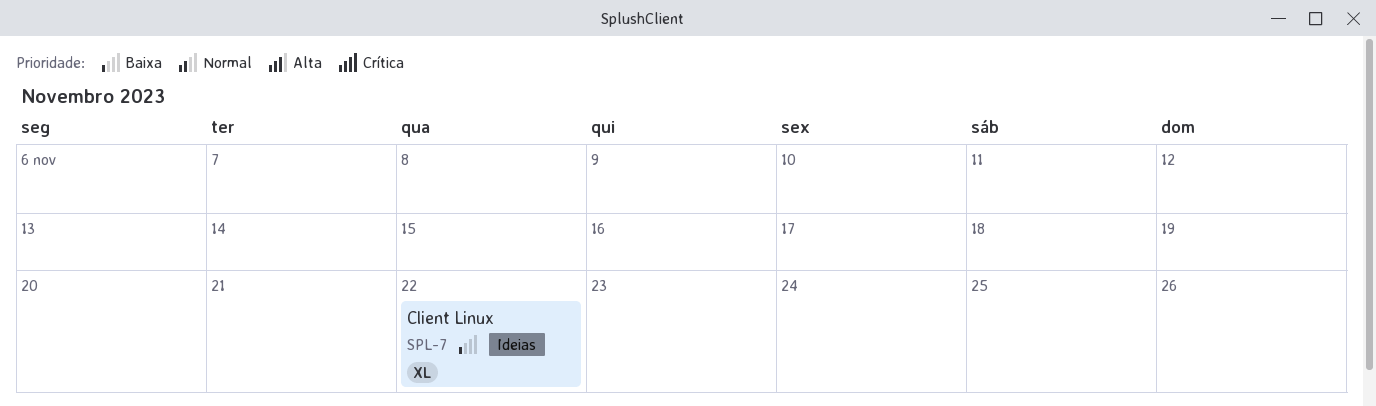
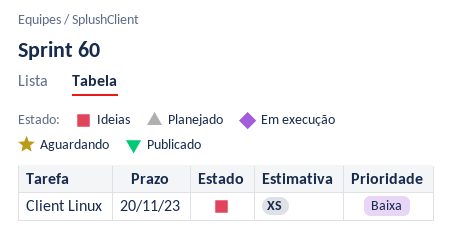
Client Linux, estimate: XL -> XS
Client Linux, due: Nov 22 -> Nov 20

